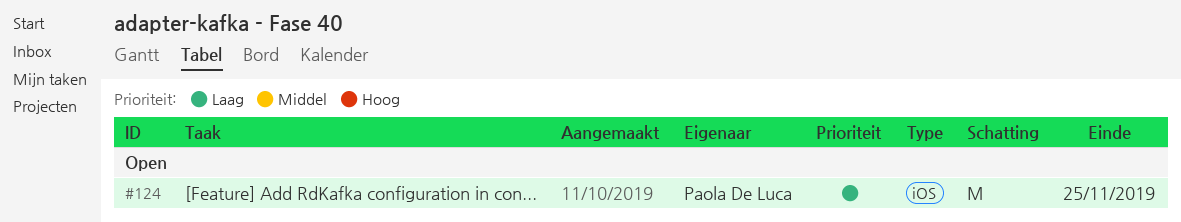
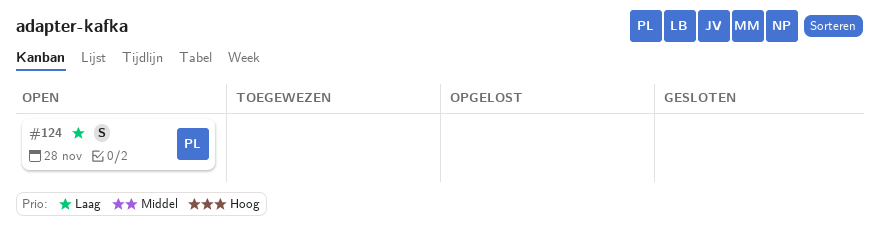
#124, estimate: M -> S
#124, due: Nov 25 -> Nov 28

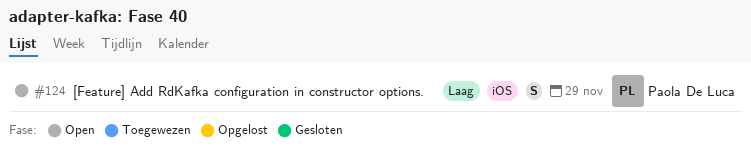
#124, due: Nov 28 -> Nov 29

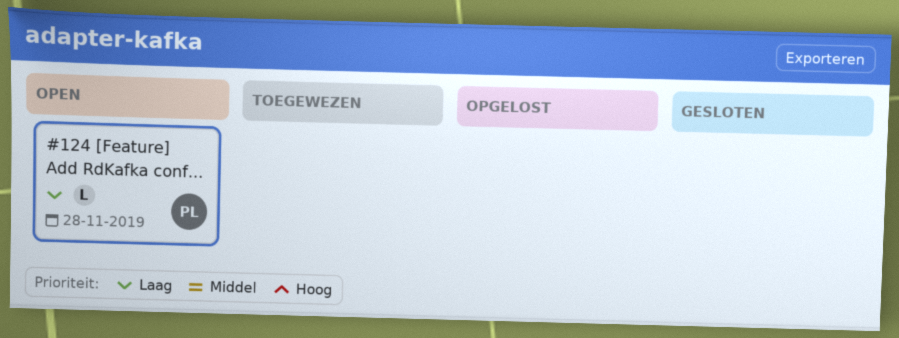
#124, estimate: S -> L
#124, due: Nov 29 -> Nov 28

